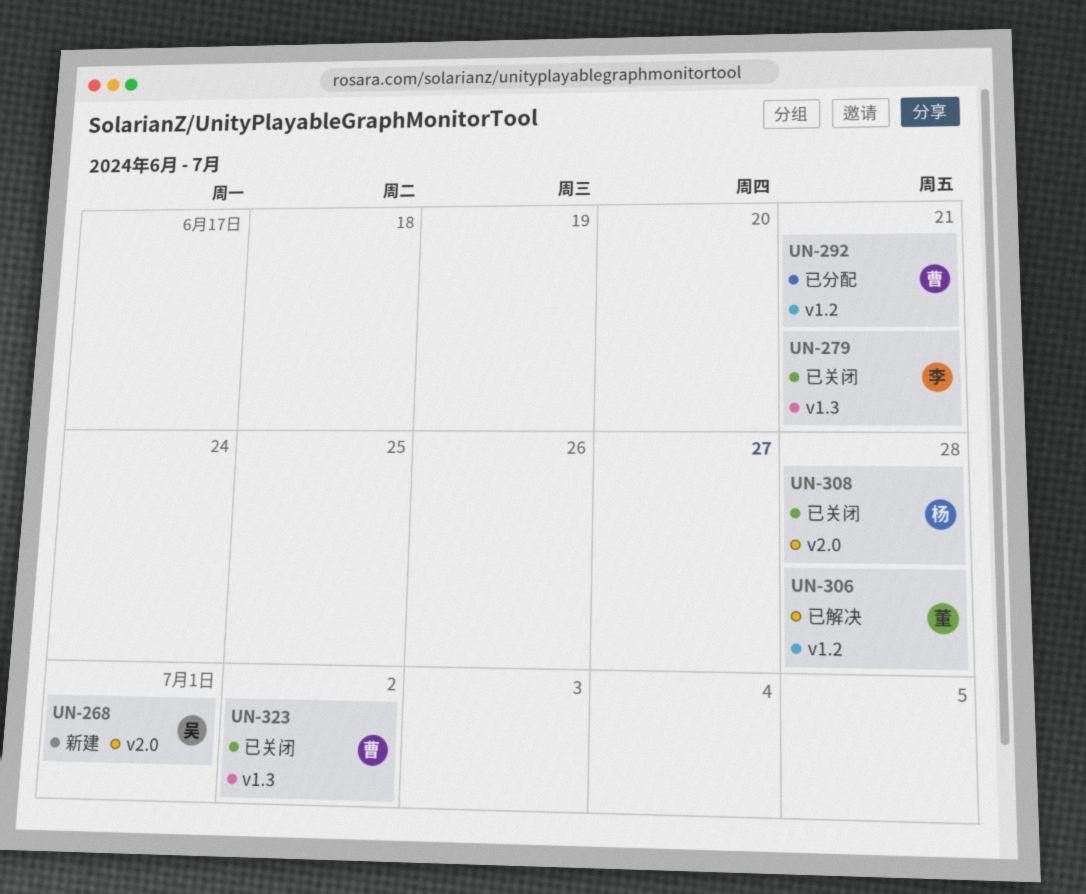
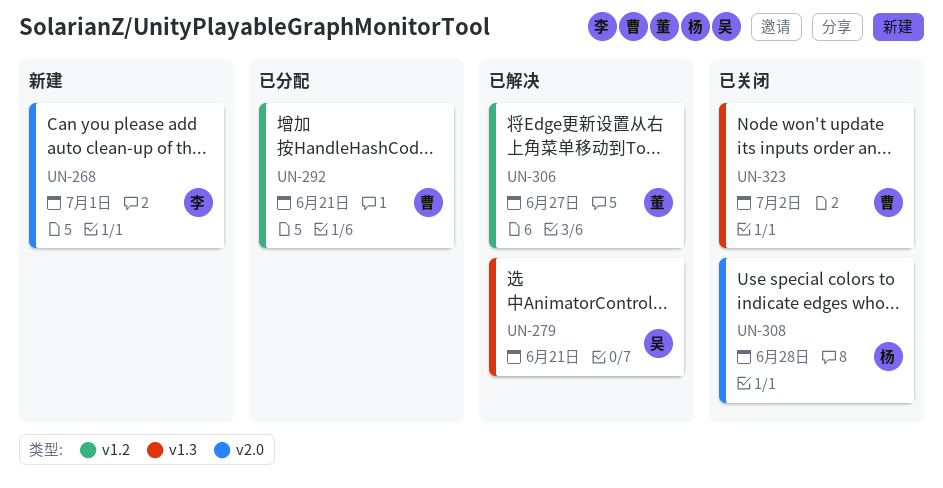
UN-268, owner: 吴 -> 李
UN-279, status: 已关闭 -> 已解决
UN-279, owner: 李 -> 吴
UN-306, due: Jun 28 -> Jun 27

